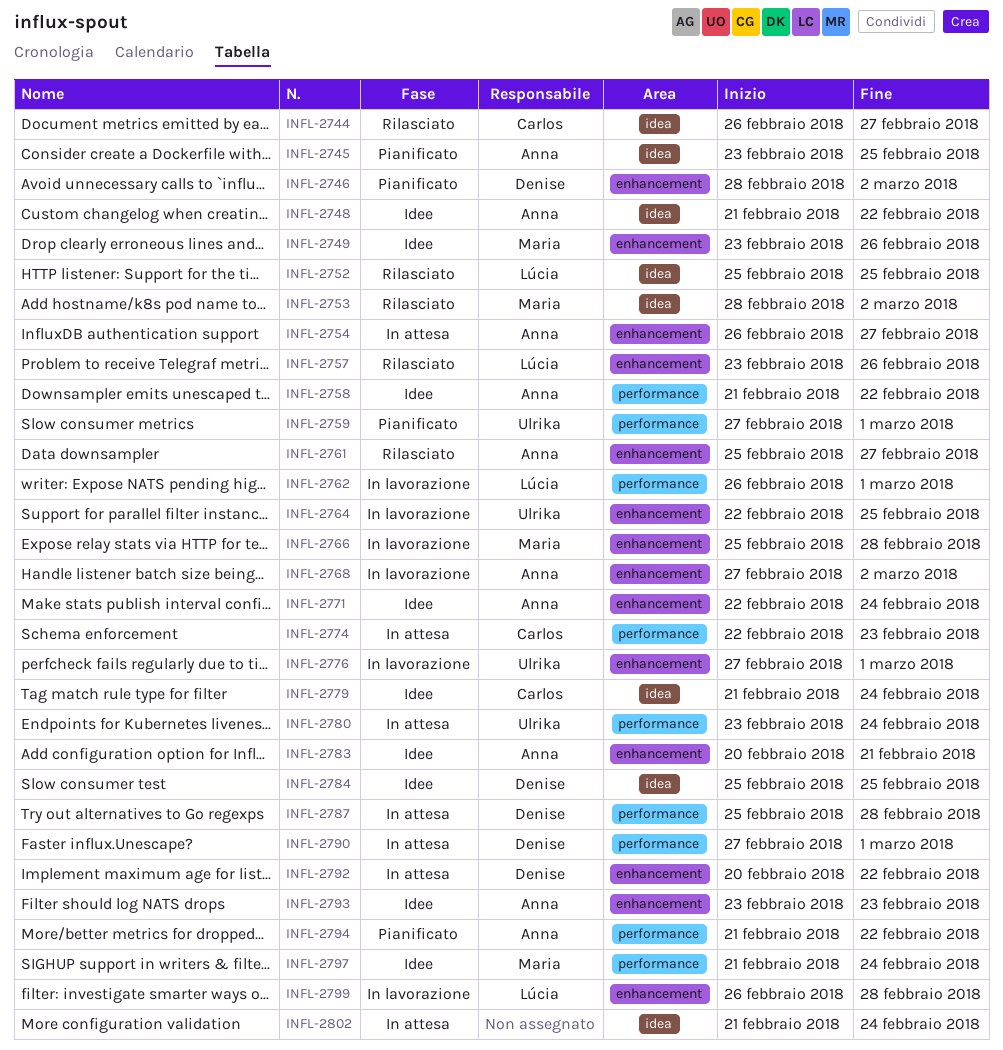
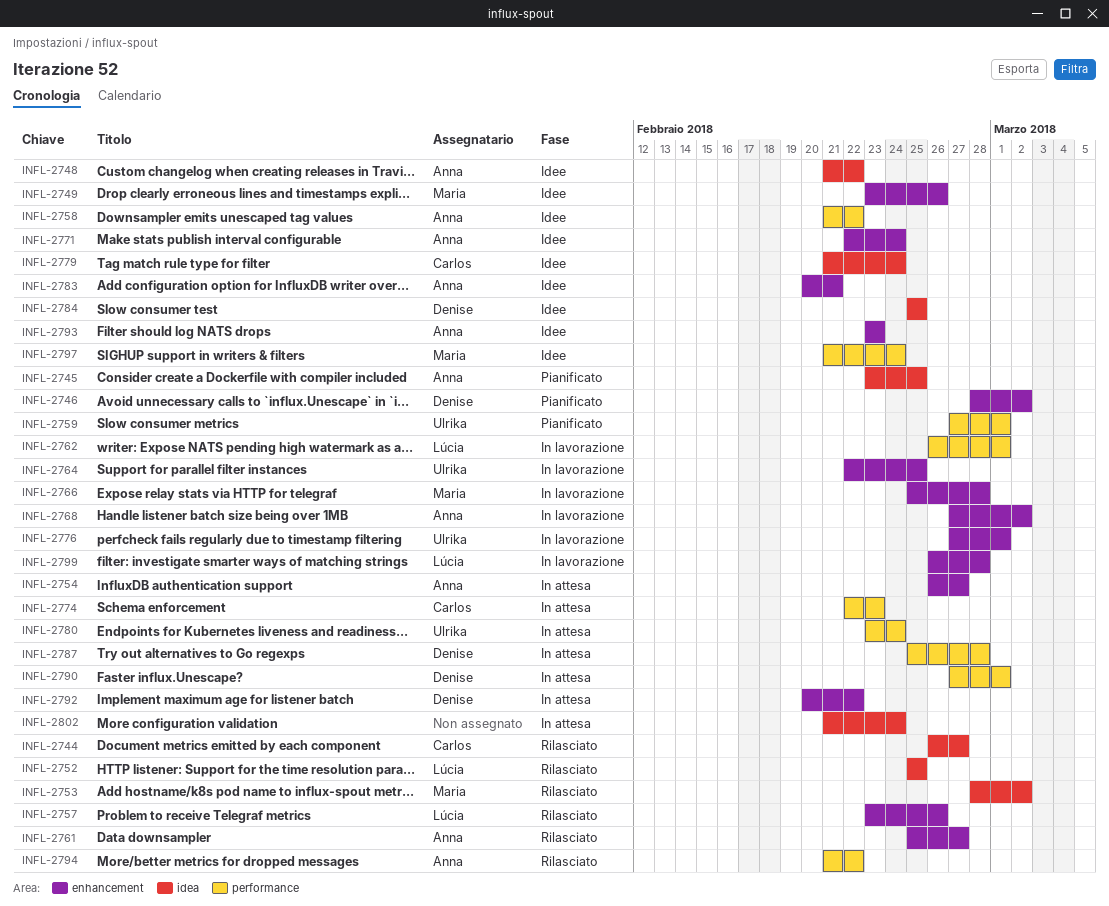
INFL-2794, status: Pianificato -> Rilasciato

